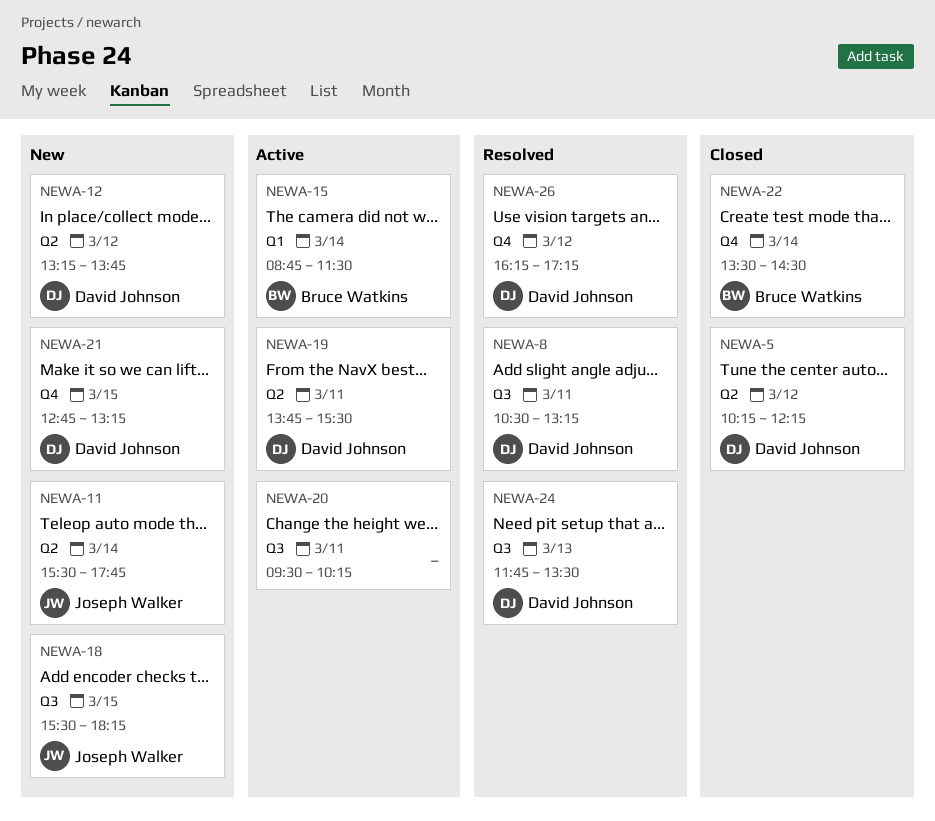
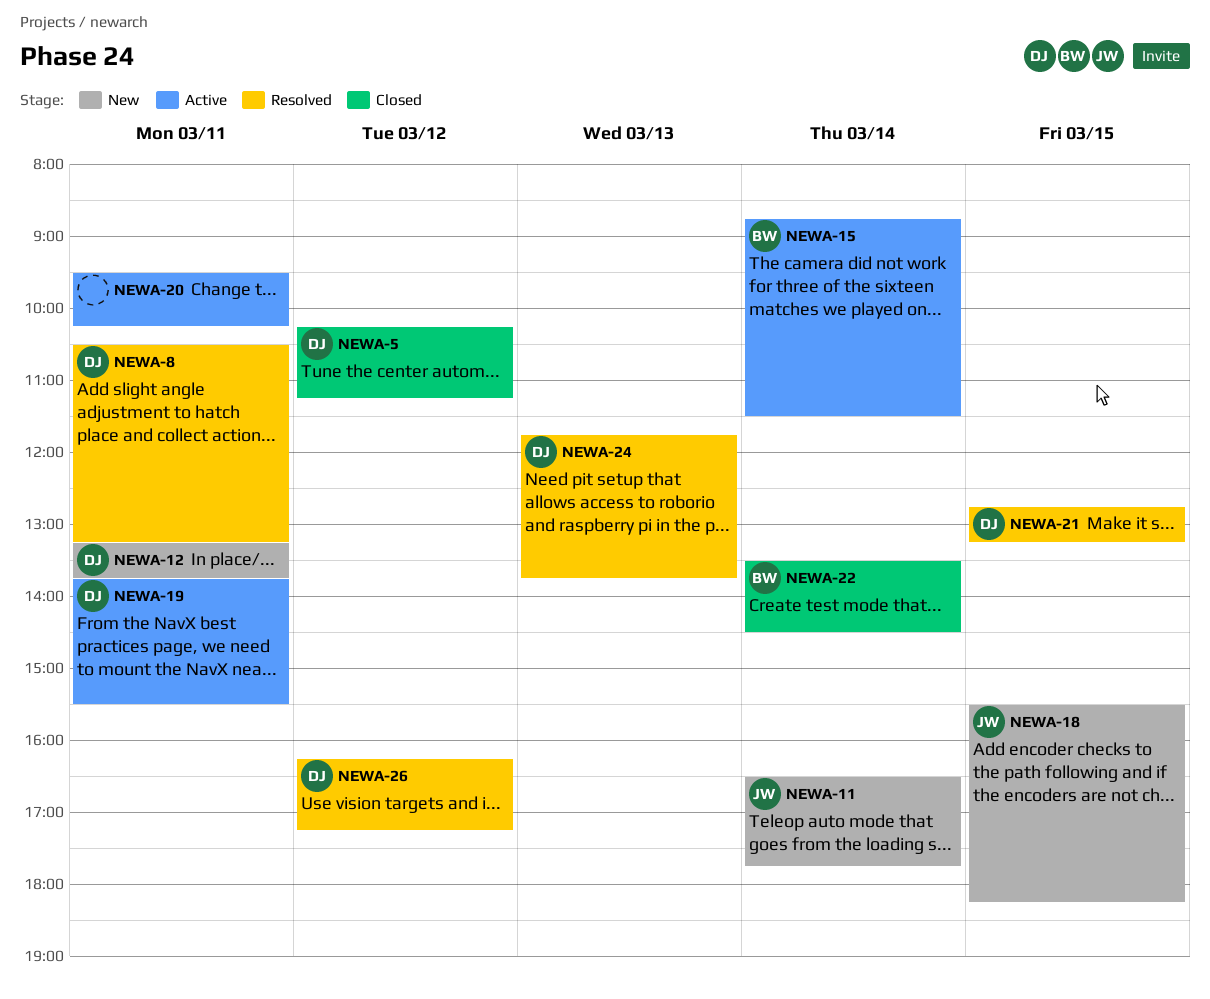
NEWA-5, ends: 12:15 -> 11:15
NEWA-11, begins: 15:30 -> 16:30
NEWA-12, day: Mar 12 -> Mar 11
NEWA-21, status: New -> Resolved
NEWA-24, ends: 13:30 -> 13:45

